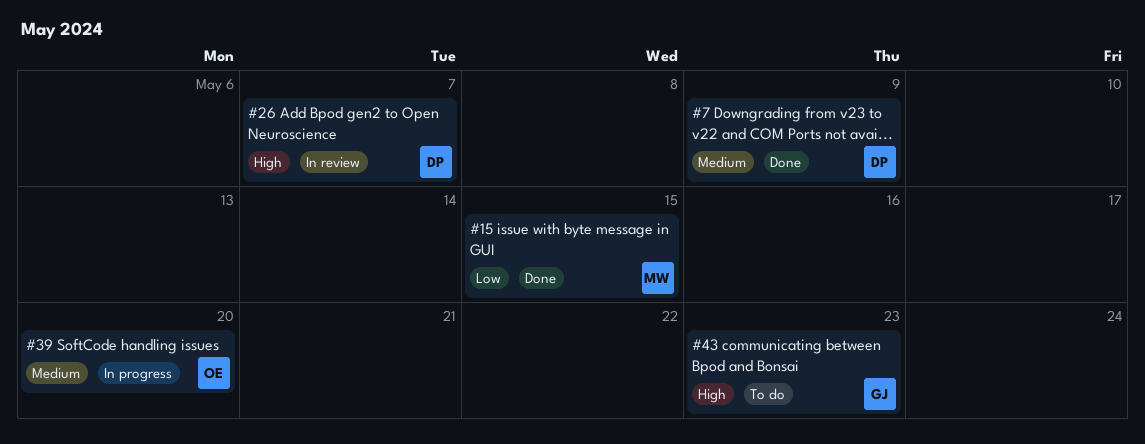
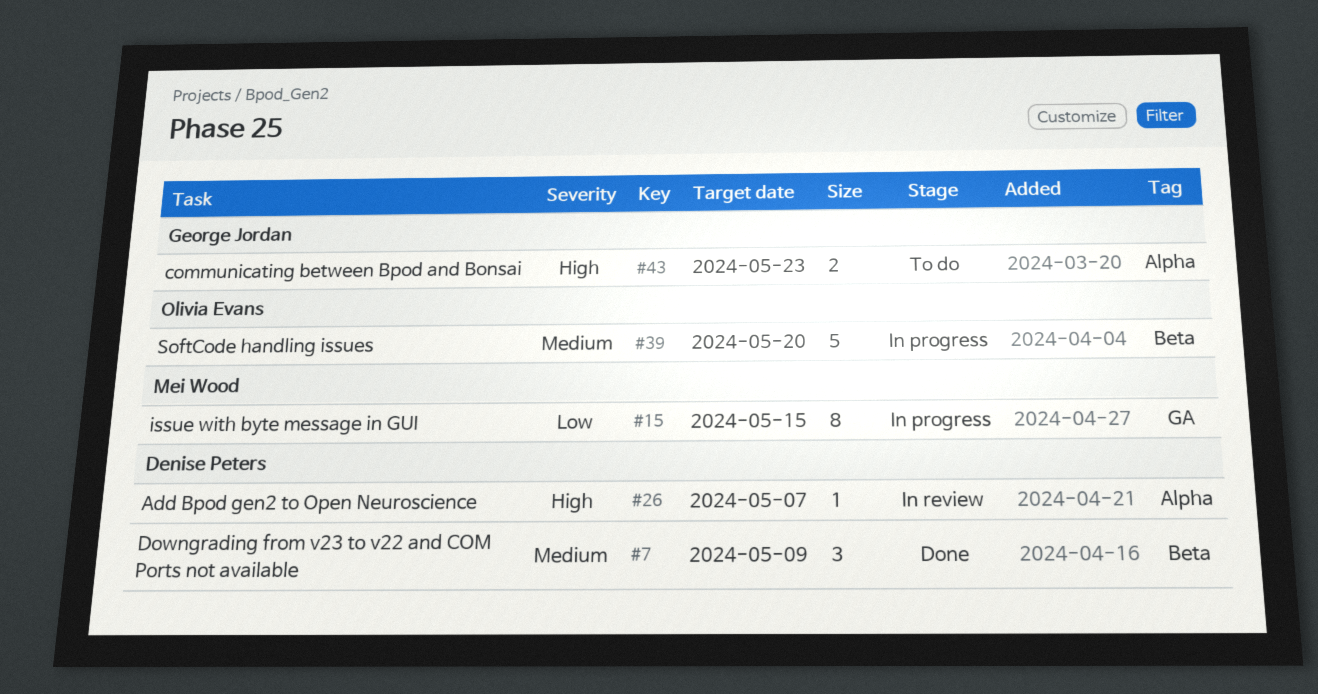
#15, status: Done -> In progress

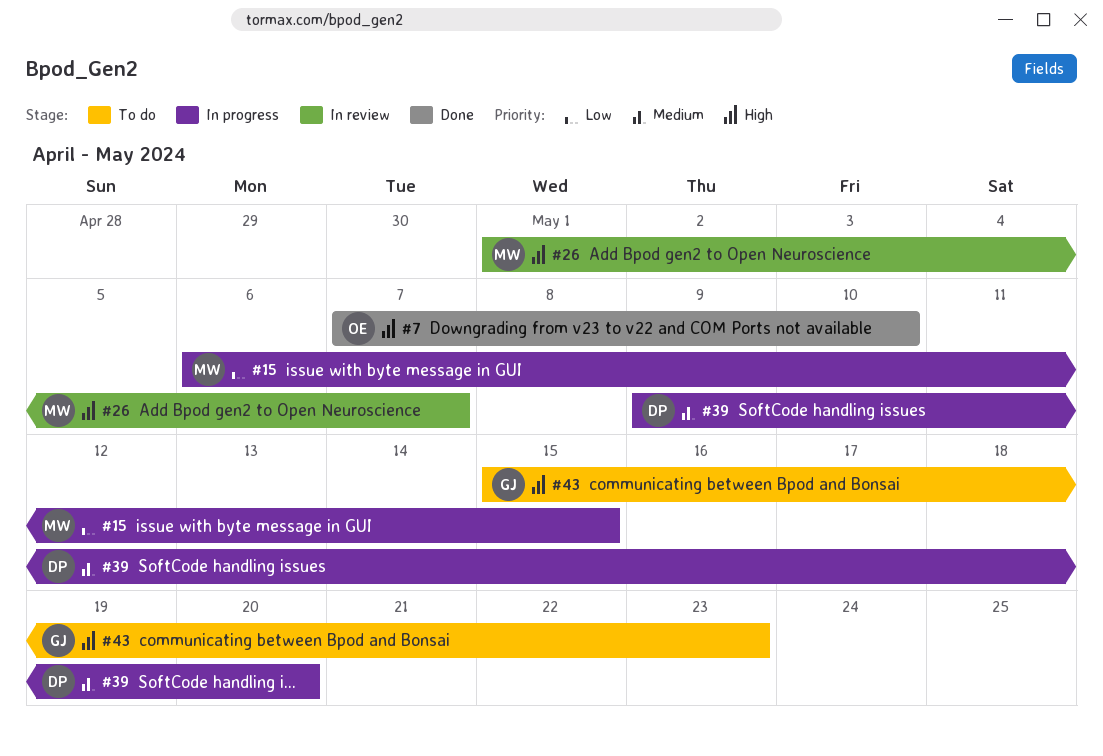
#7, owner: Denise Peters -> Olivia Evans
#7, priority: Medium -> High
#7, due: May 9 -> May 10
#26, owner: Denise Peters -> Mei Wood
#39, owner: Olivia Evans -> Denise Peters

